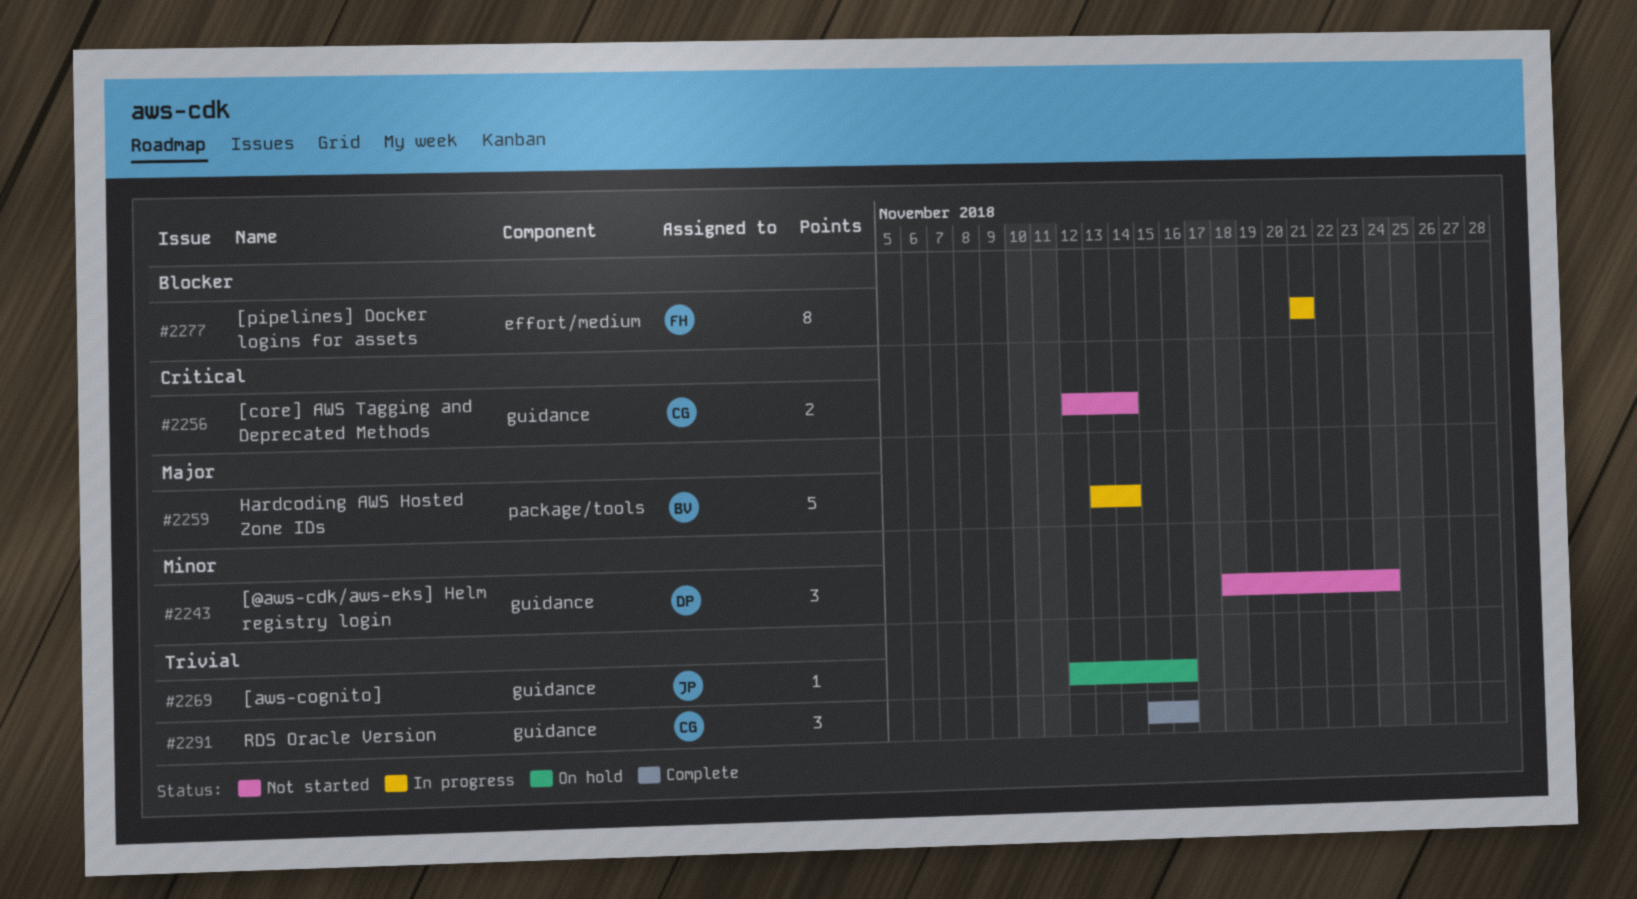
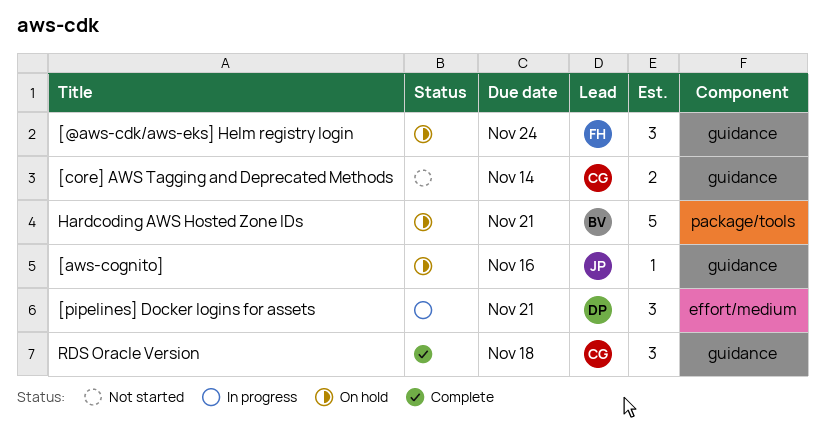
[@aws-cdk/aws-eks] Helm registry login, status: Not started -> On hold
[@aws-cdk/aws-eks] Helm registry login, owner: DP -> FH
[pipelines] Docker logins for assets, owner: FH -> DP
[pipelines] Docker logins for assets, estimate: 8 -> 3
Hardcoding AWS Hosted Zone IDs, status: In progress -> On hold
Hardcoding AWS Hosted Zone IDs, due: Nov 14 -> Nov 21
RDS Oracle Version, due: Nov 16 -> Nov 18

